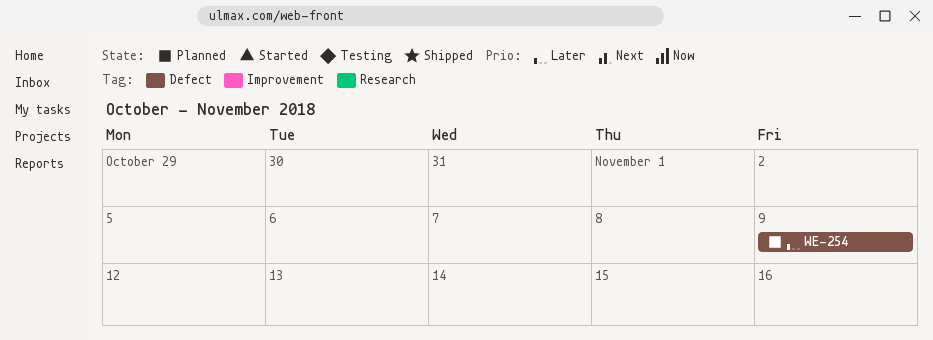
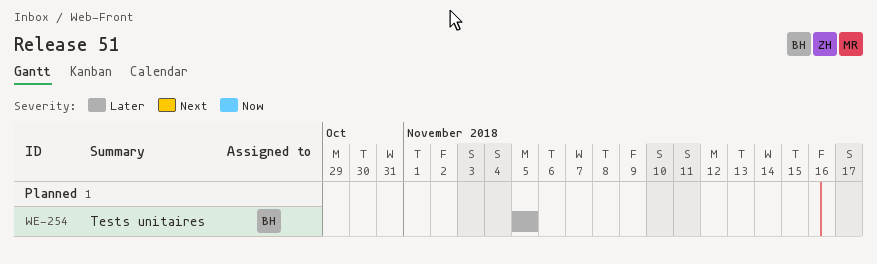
WE-254, start: Nov 9 -> Nov 5
WE-254, due: Nov 9 -> Nov 5

